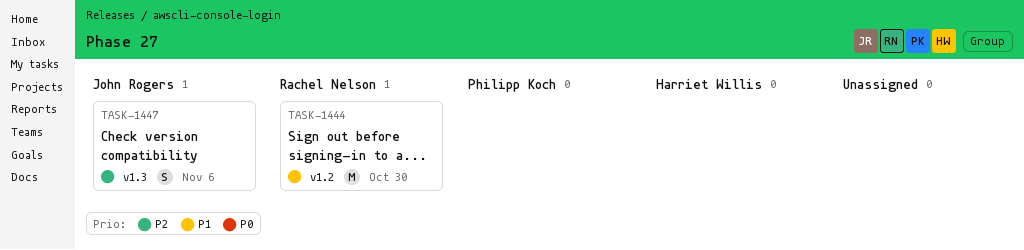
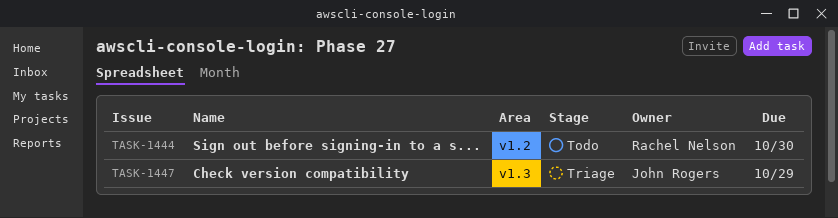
TASK-1447, due: Nov 6 -> Oct 29

